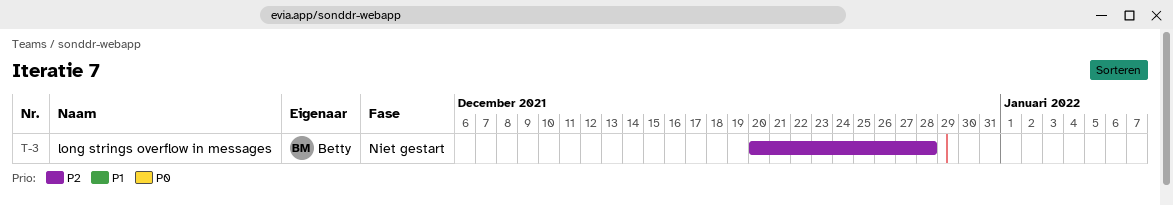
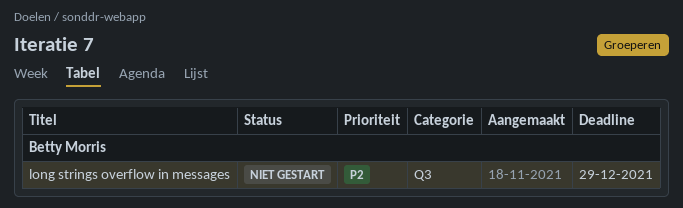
long strings overflow in messages, due: Dec 28 -> Dec 29

